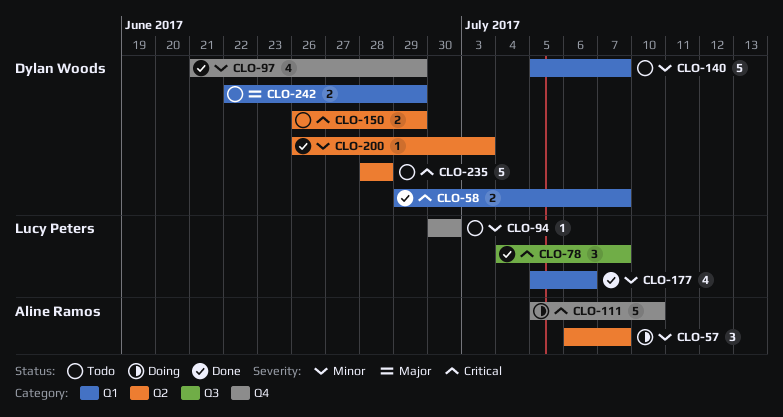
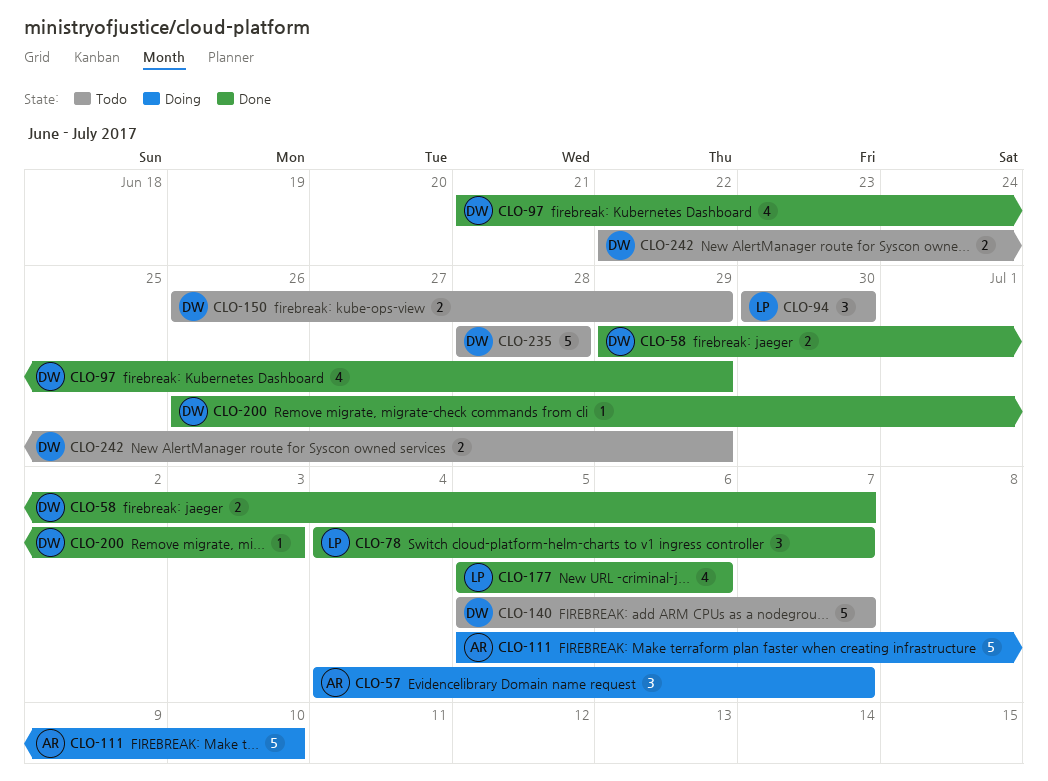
CLO-57, start: Jul 6 -> Jul 4
CLO-94, estimate: 1 -> 3

